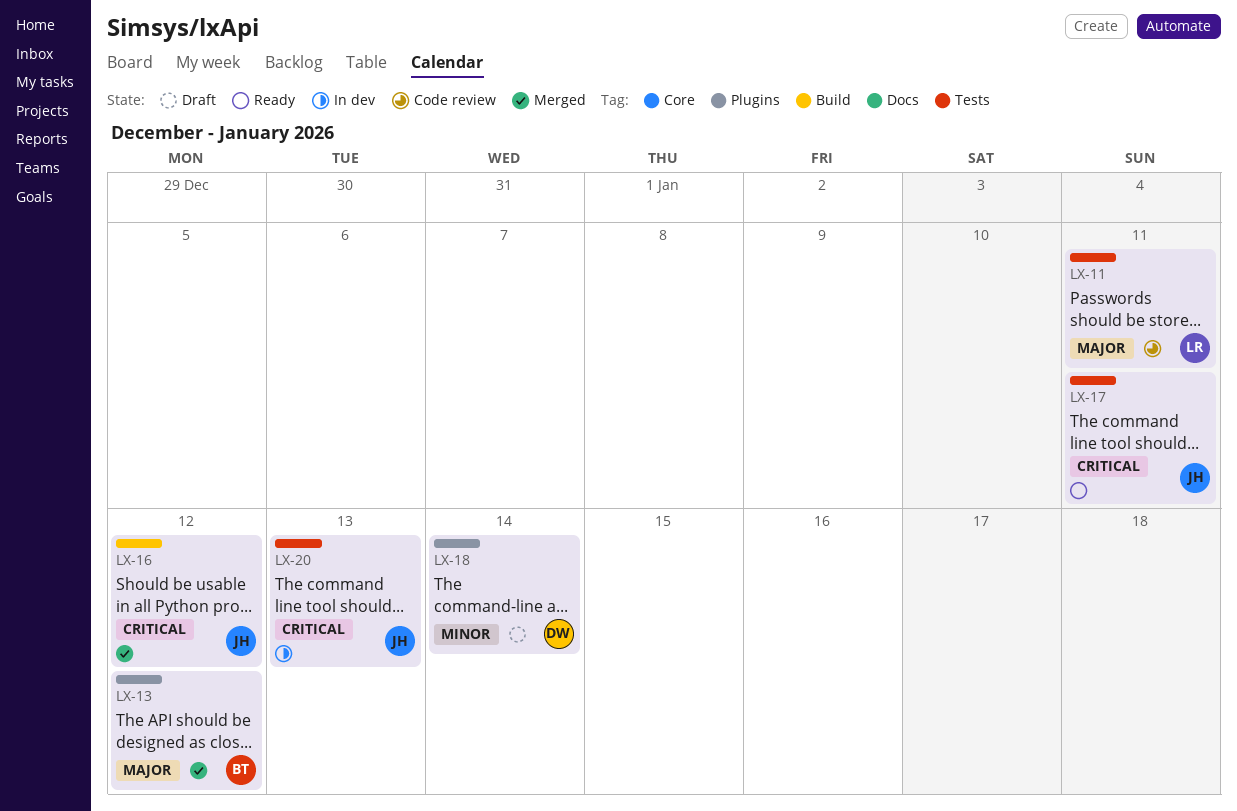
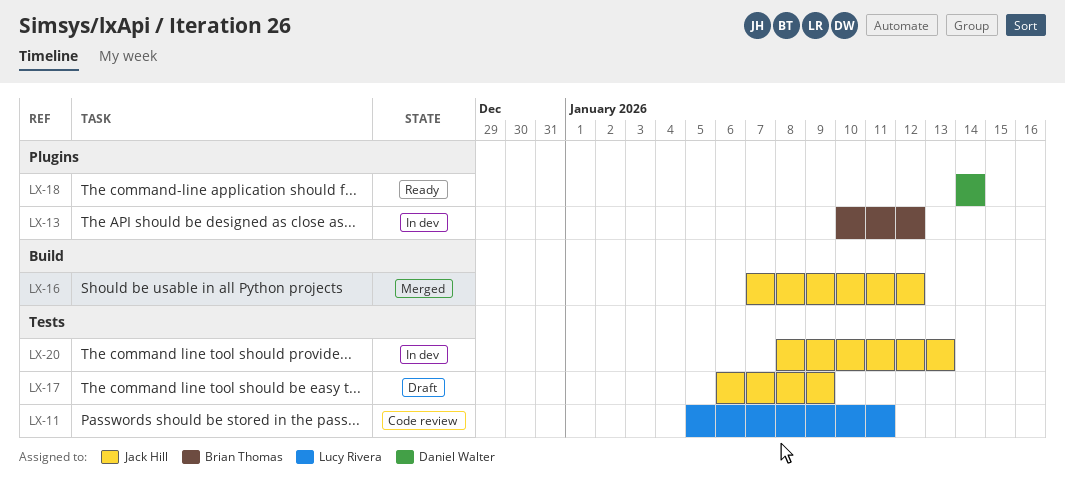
LX-13, status: Merged -> In dev
LX-17, status: Ready -> Draft
LX-17, due: Jan 11 -> Jan 9
LX-18, status: Draft -> Ready

